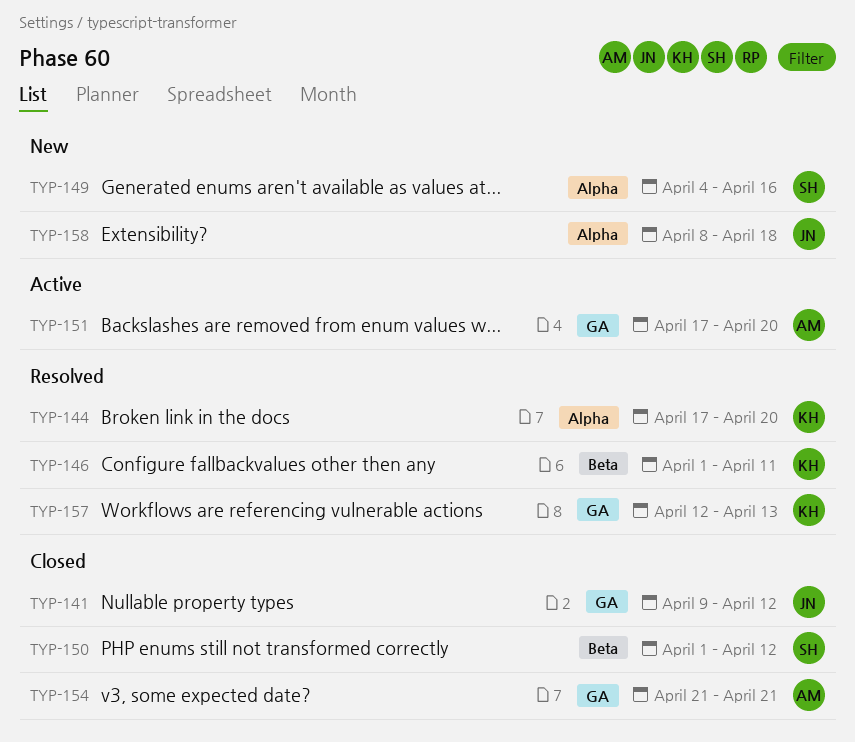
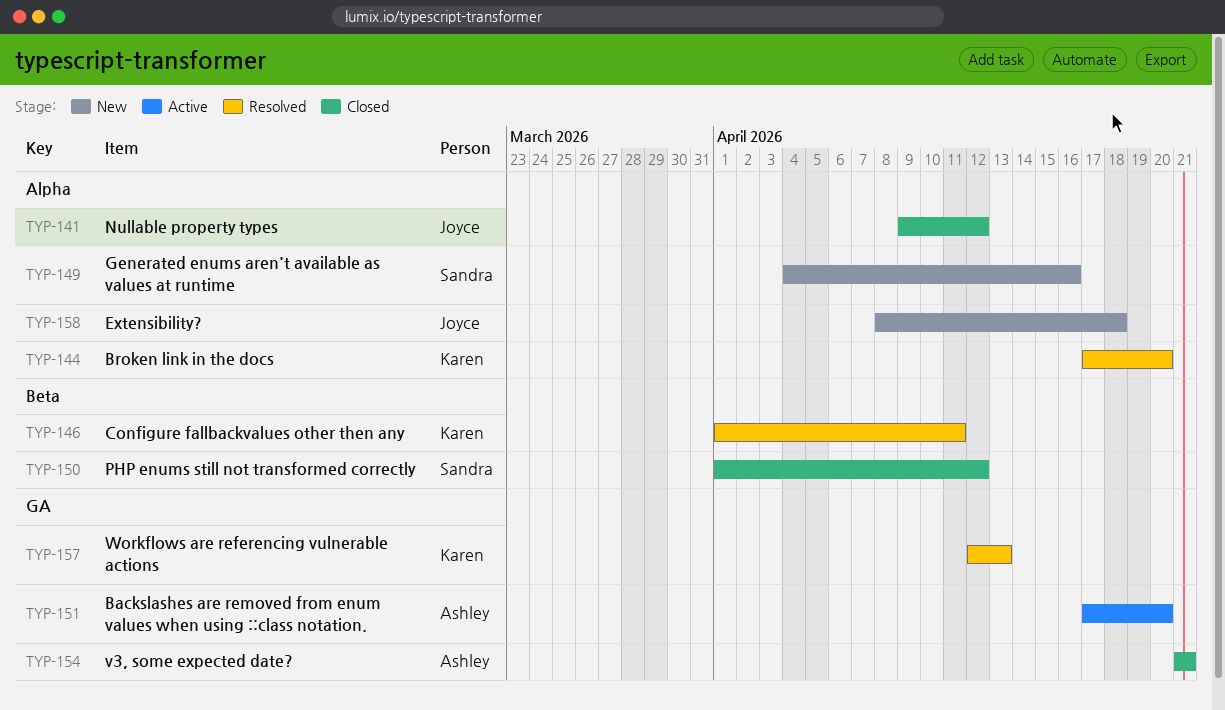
TYP-141, label: GA -> Alpha

